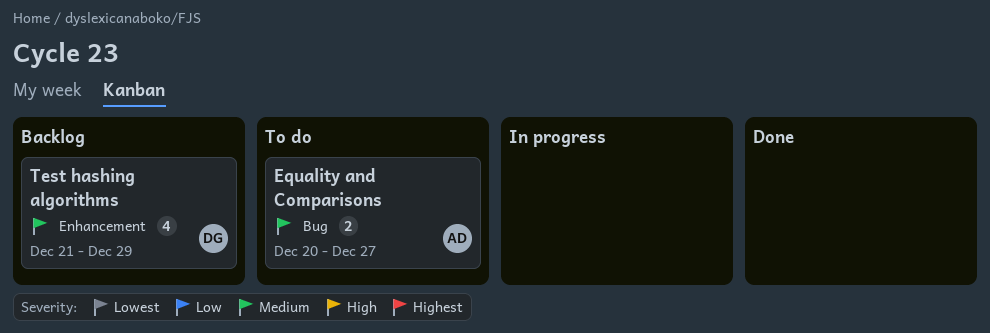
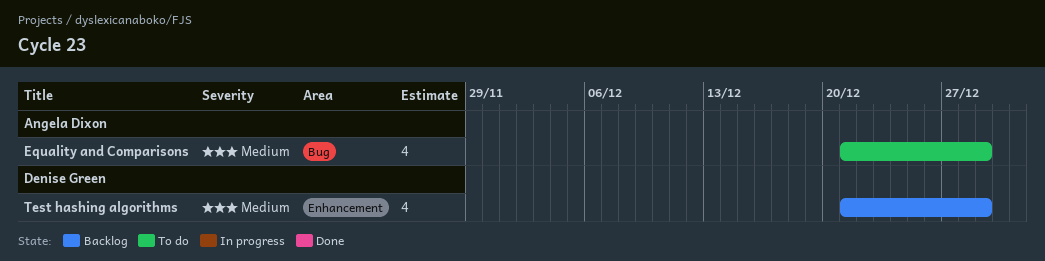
Equality and Comparisons, estimate: 2 -> 4
Equality and Comparisons, start: Dec 20 -> Dec 21
Equality and Comparisons, due: Dec 27 -> Dec 29

